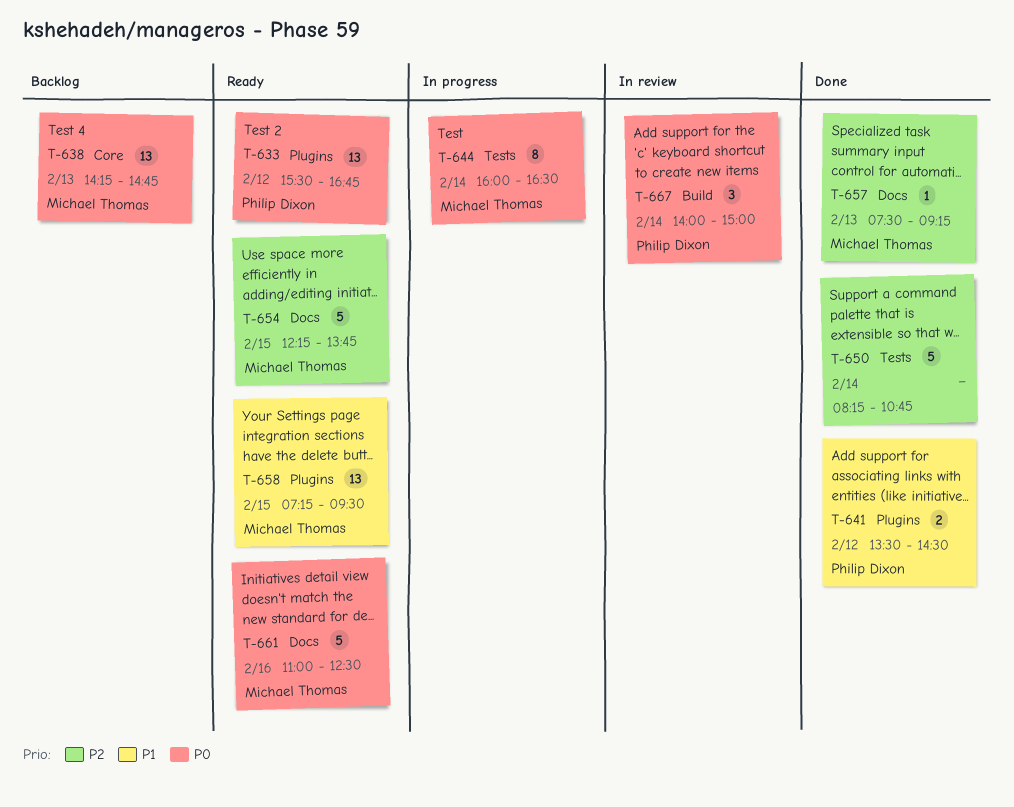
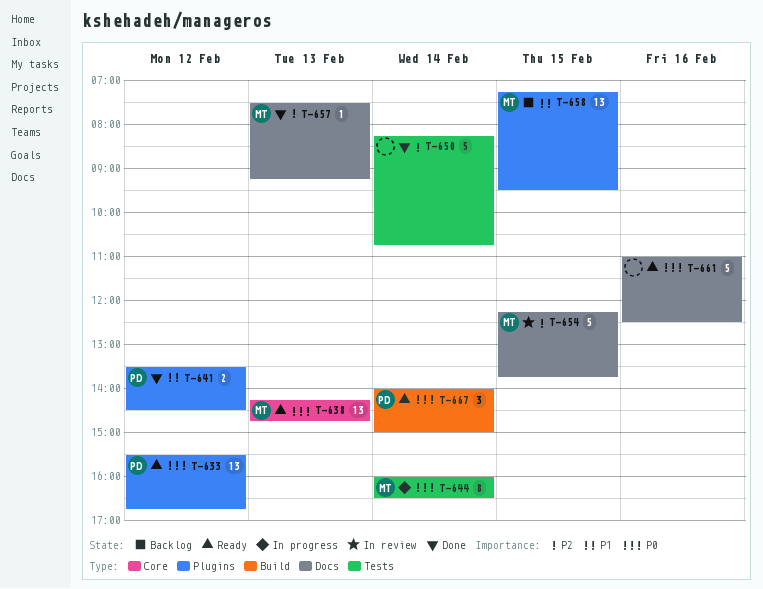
T-638, status: Backlog -> Ready
T-654, status: Ready -> In review
T-658, status: Ready -> Backlog
T-661, owner: Michael Thomas -> none
T-667, status: In review -> Ready

